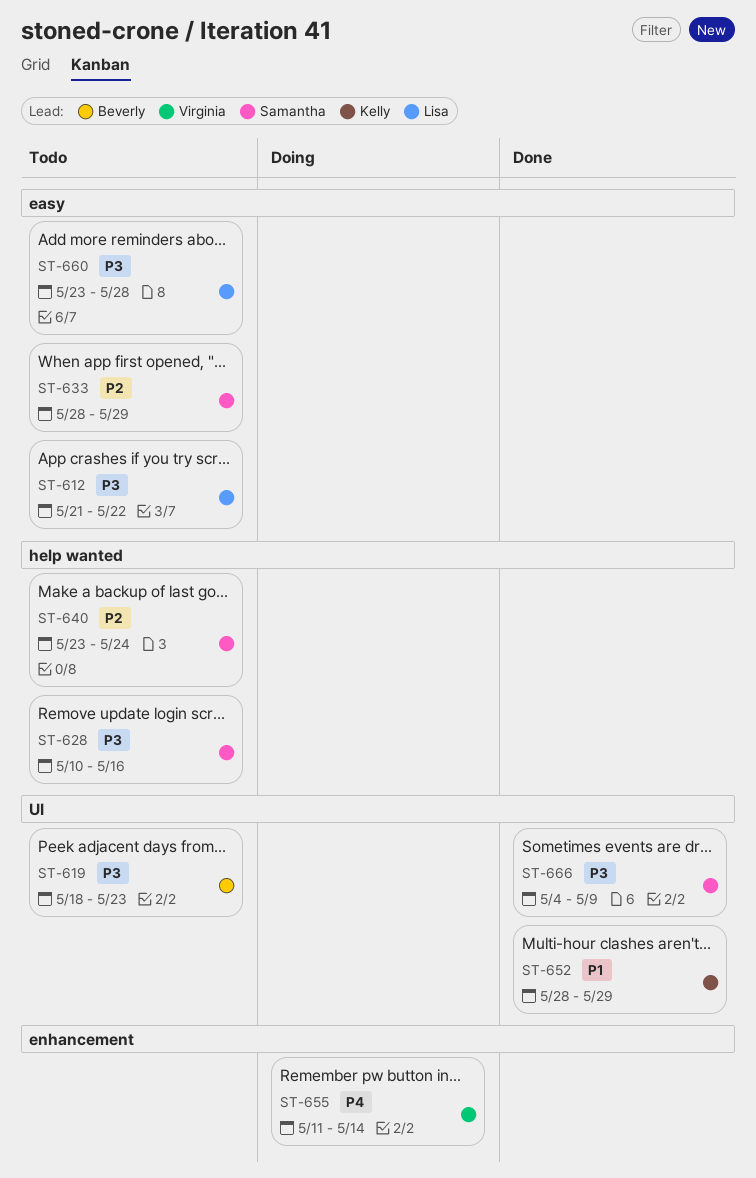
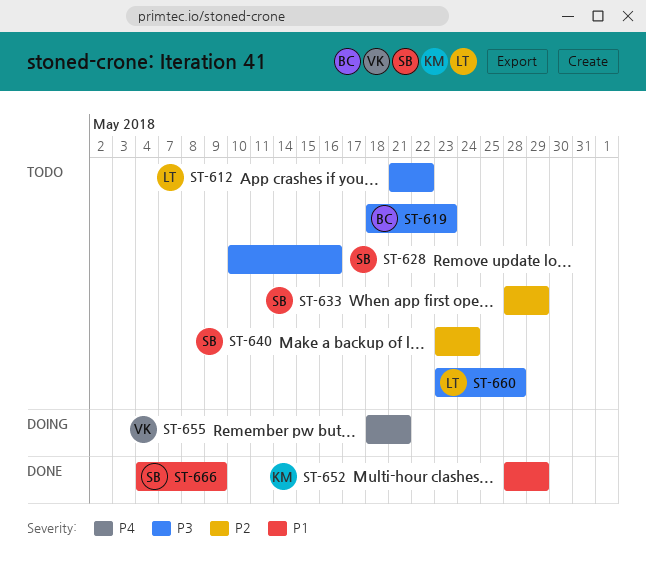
ST-655, start: May 11 -> May 18
ST-655, due: May 14 -> May 21
ST-666, priority: P3 -> P1

